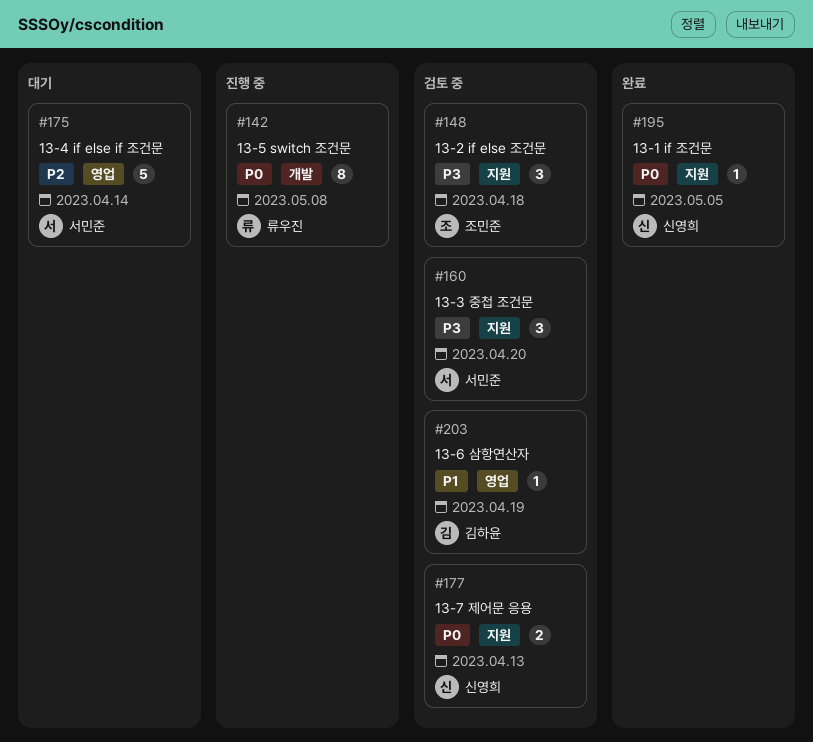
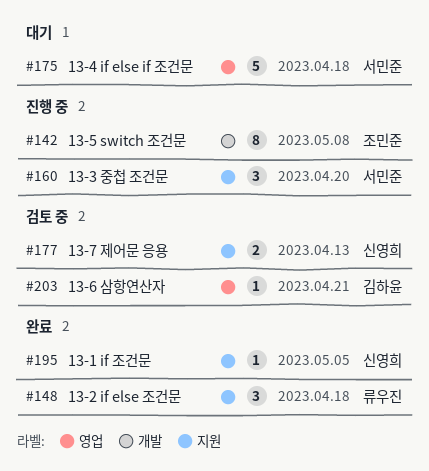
#142, owner: 류우진 -> 조민준
#148, status: 검토 중 -> 완료
#148, owner: 조민준 -> 류우진
#160, status: 검토 중 -> 진행 중
#175, due: Apr 14 -> Apr 18
#203, due: Apr 19 -> Apr 21

